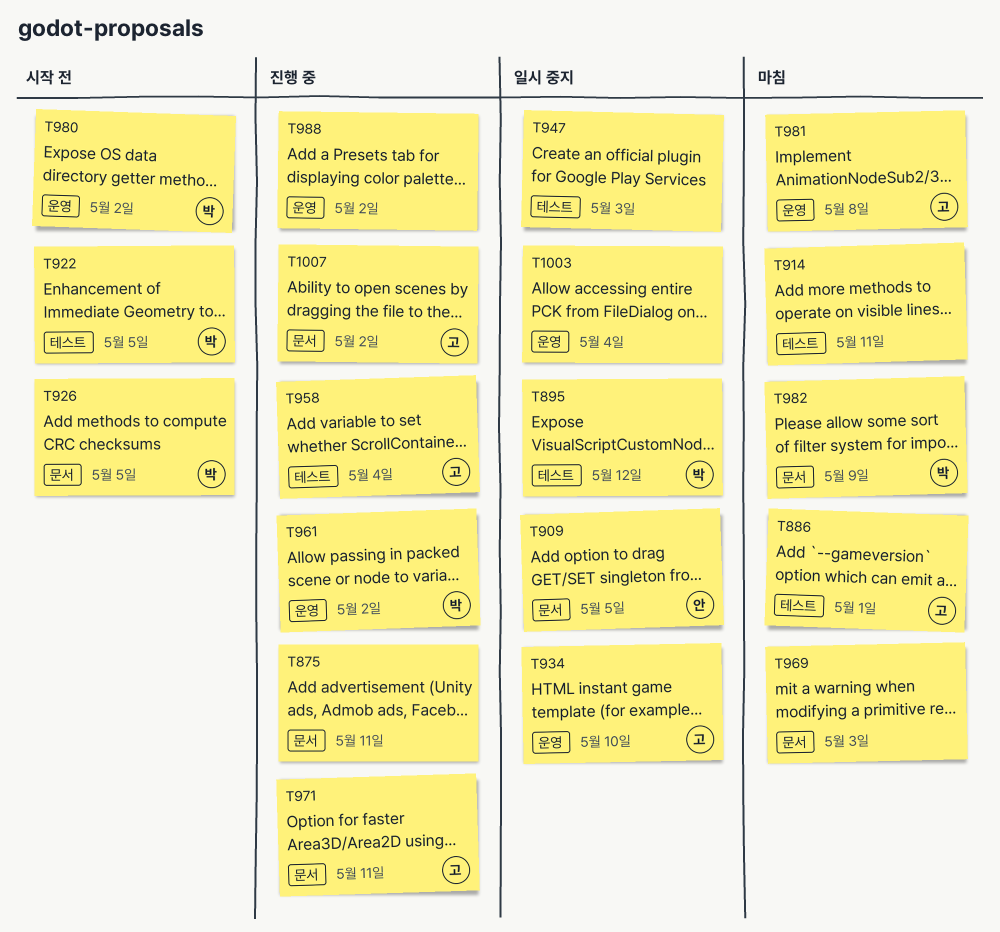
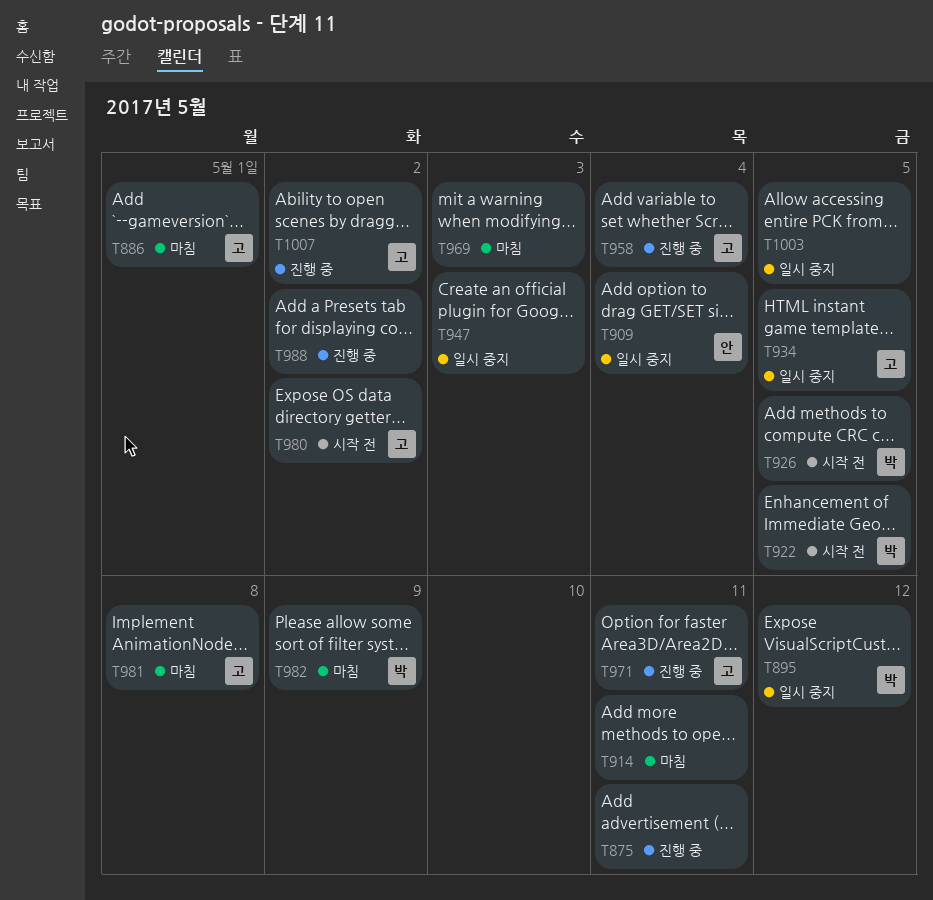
T909, due: May 5 -> May 4
T934, due: May 10 -> May 5
T961: present -> none
T980, owner: 박 -> 고
T1003, due: May 4 -> May 5

